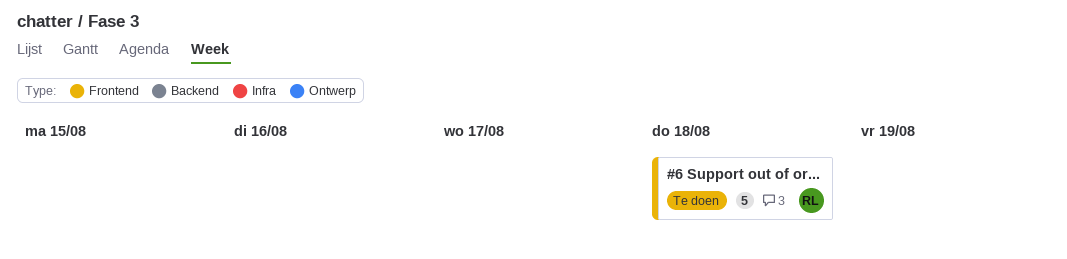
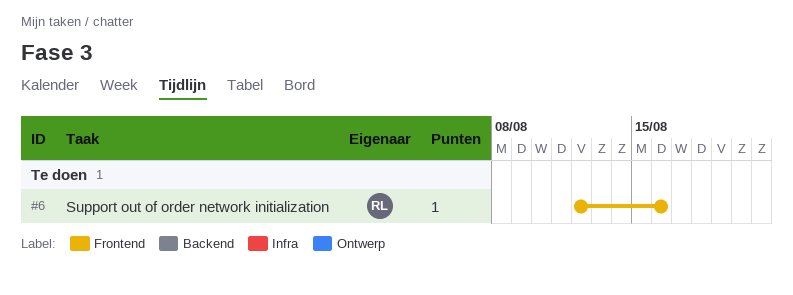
#6, estimate: 5 -> 1
#6, due: Aug 18 -> Aug 16

